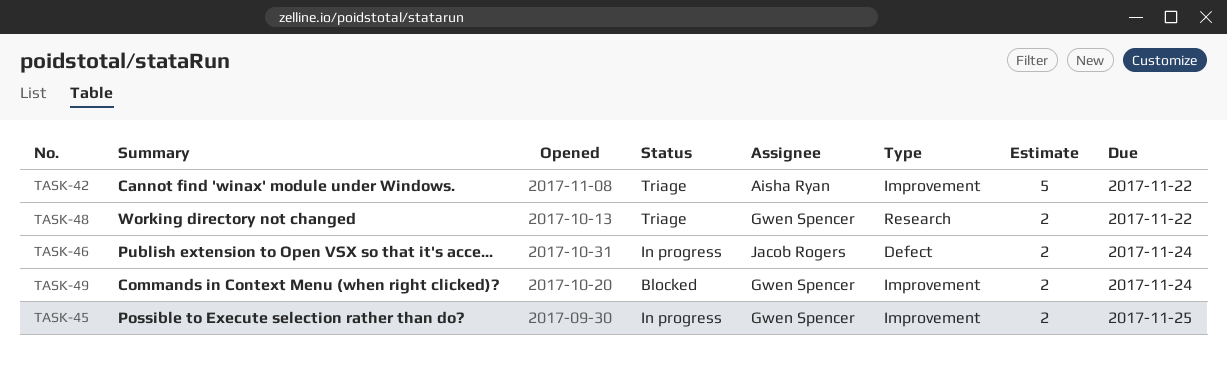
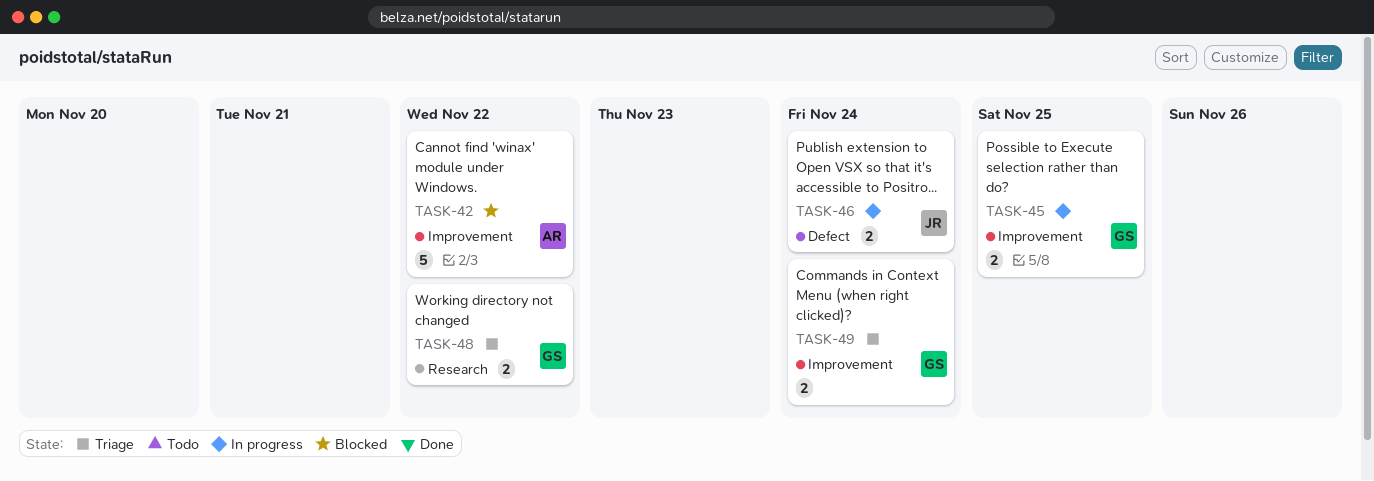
TASK-42, status: Triage -> Blocked
TASK-49, status: Blocked -> Triage

